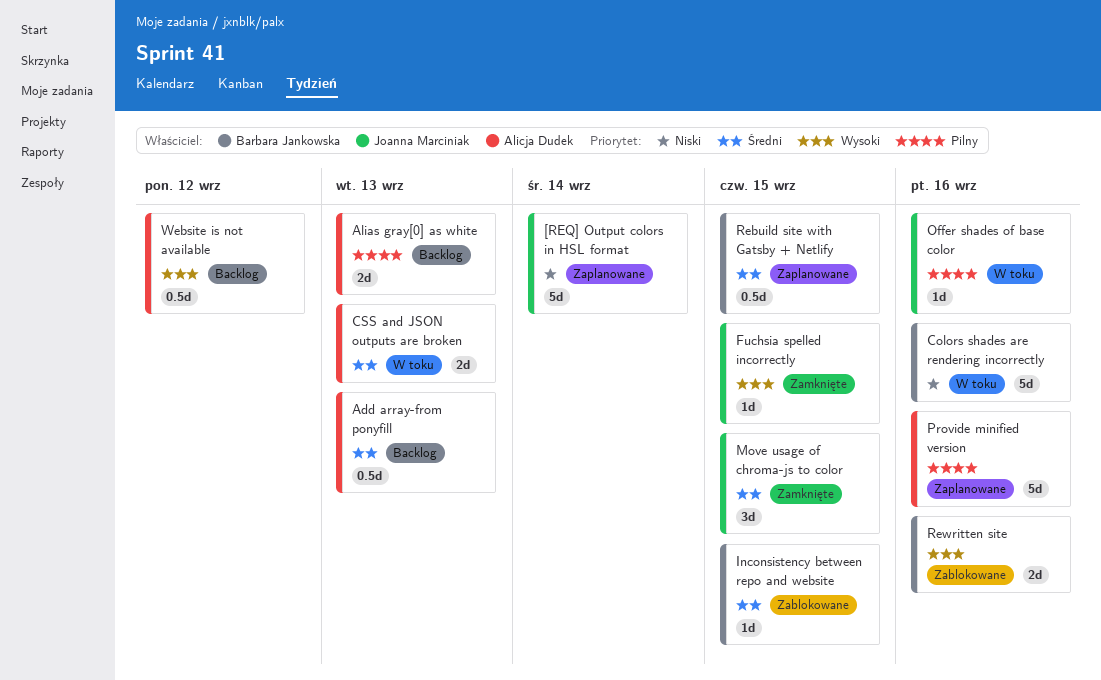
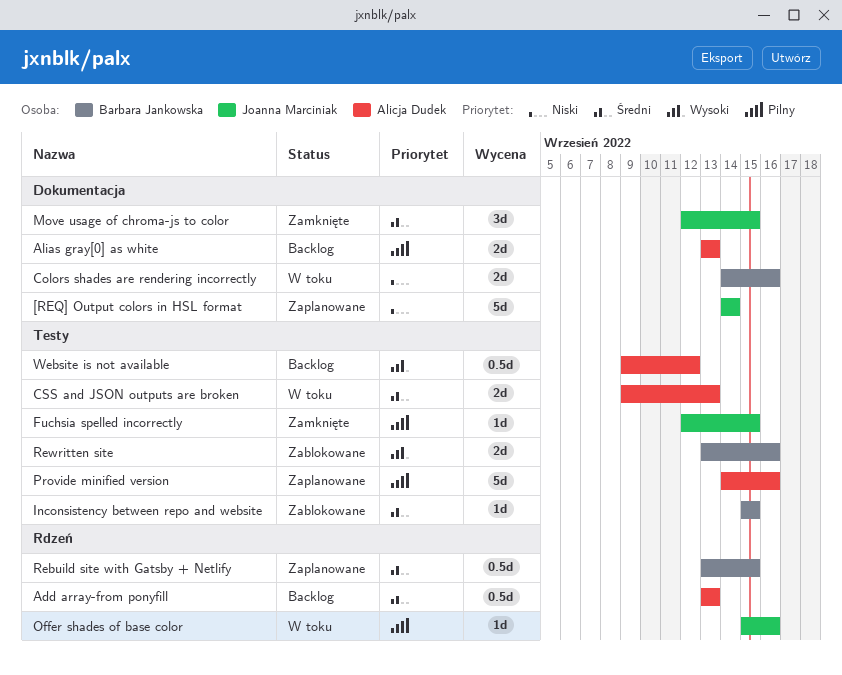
Colors shades are rendering incorrectly, estimate: 5d -> 2d
Fuchsia spelled incorrectly, priority: Wysoki -> Pilny

